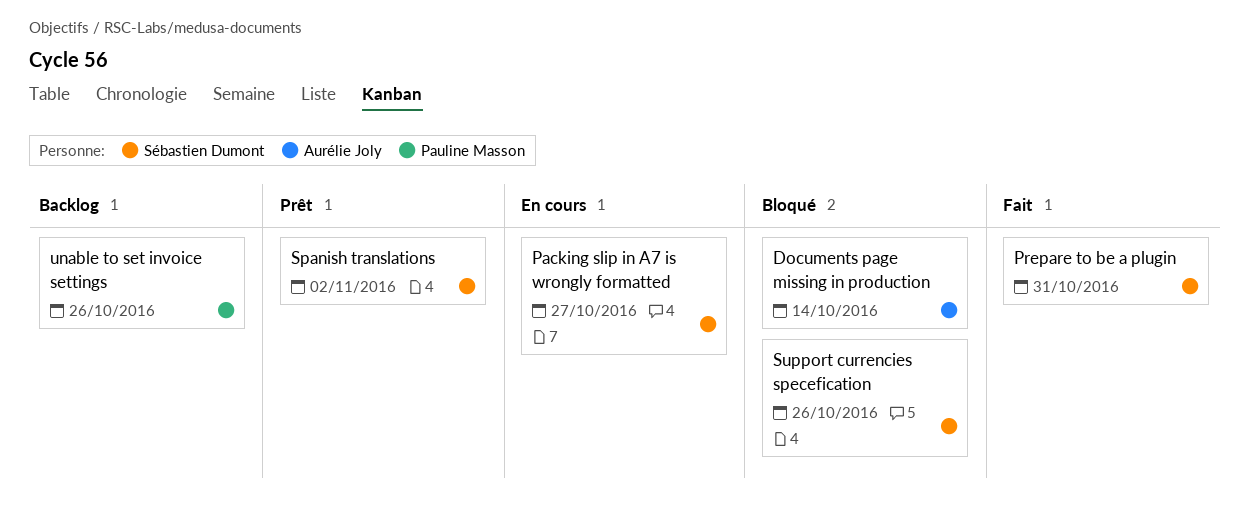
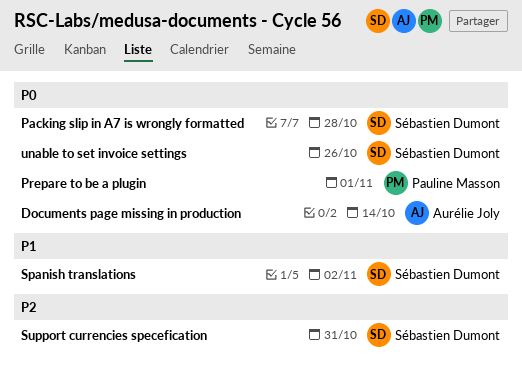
Packing slip in A7 is wrongly formatted, due: Oct 27 -> Oct 28
Prepare to be a plugin, owner: Sébastien Dumont -> Pauline Masson
Prepare to be a plugin, due: Oct 31 -> Nov 1
Support currencies specefication, due: Oct 26 -> Oct 31
unable to set invoice settings, owner: Pauline Masson -> Sébastien Dumont

